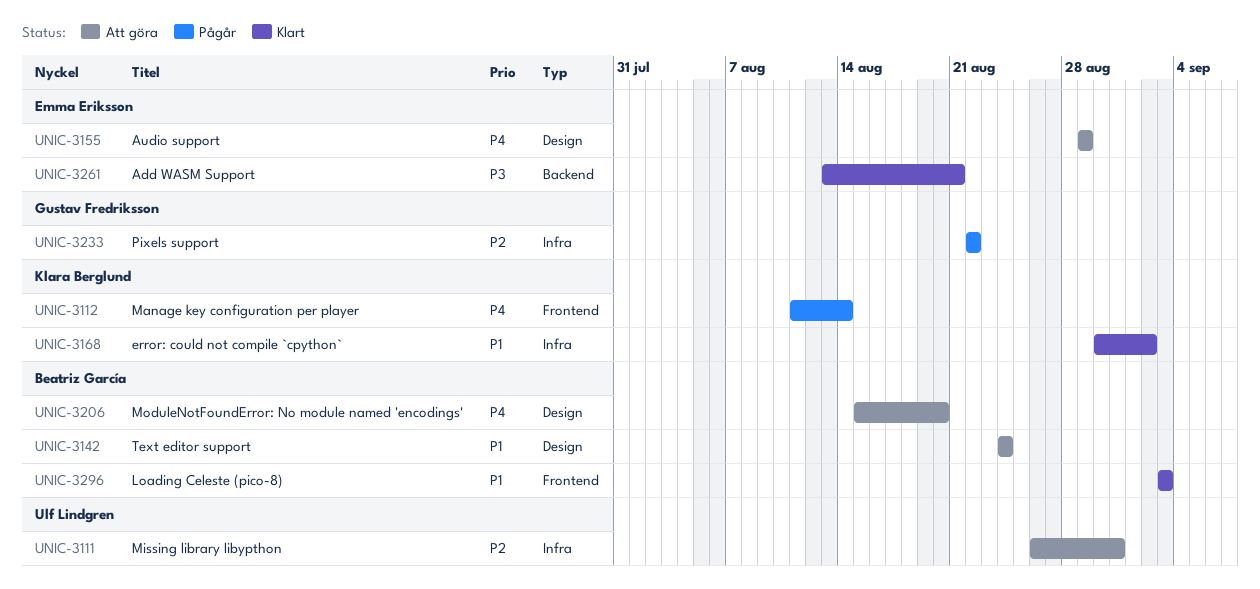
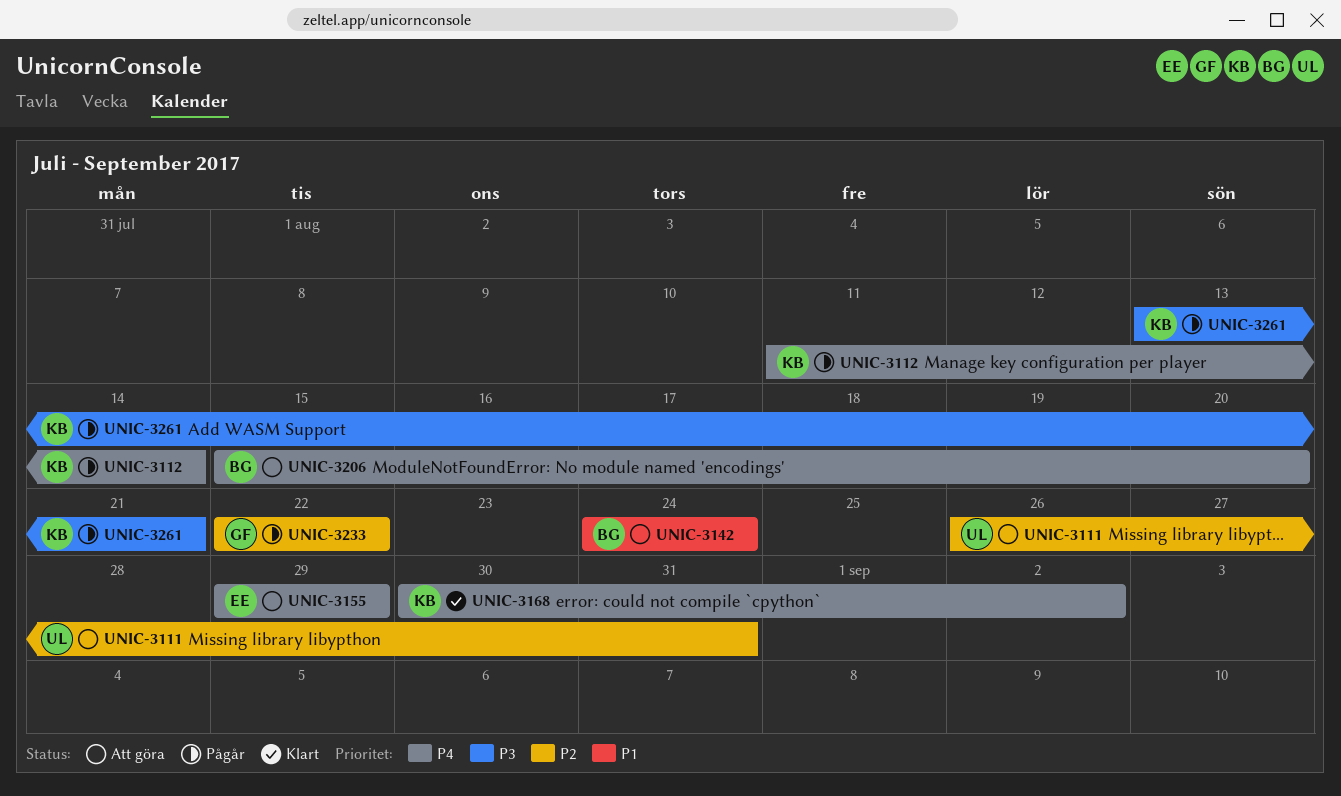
UNIC-3168, priority: P1 -> P4
UNIC-3261, status: Klart -> Pågår
UNIC-3261, owner: Emma Eriksson -> Klara Berglund
UNIC-3296: present -> none

